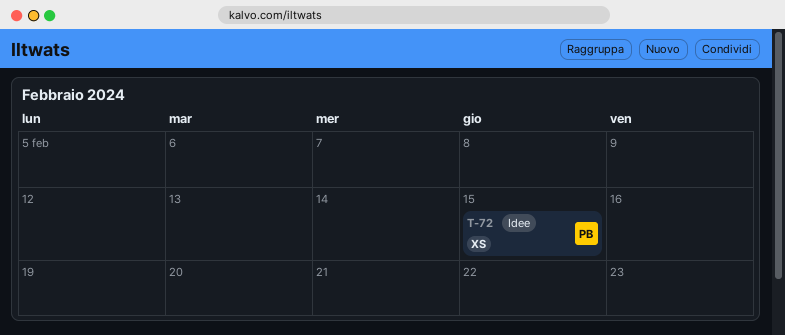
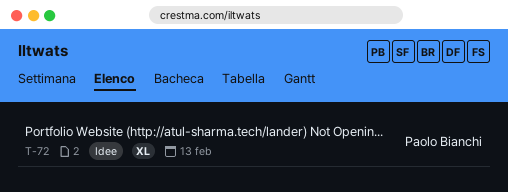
T-72, estimate: XS -> XL
T-72, due: Feb 15 -> Feb 13

